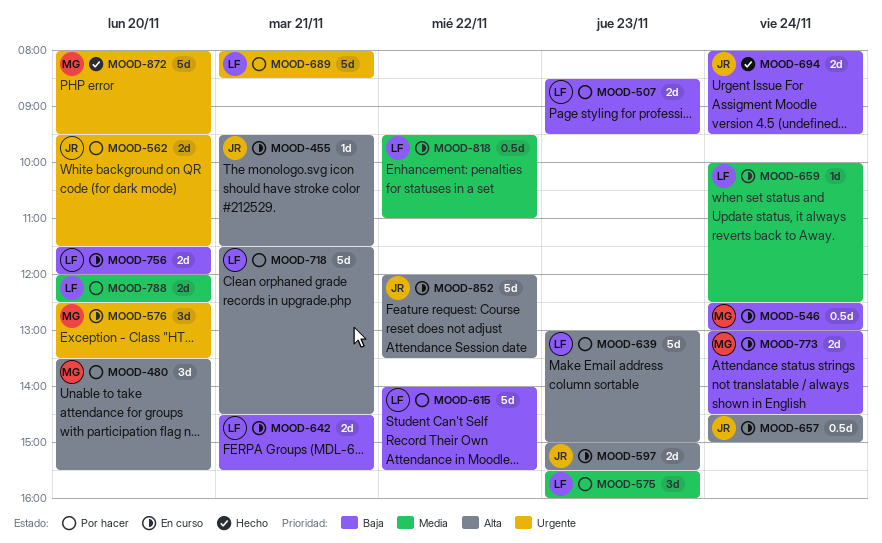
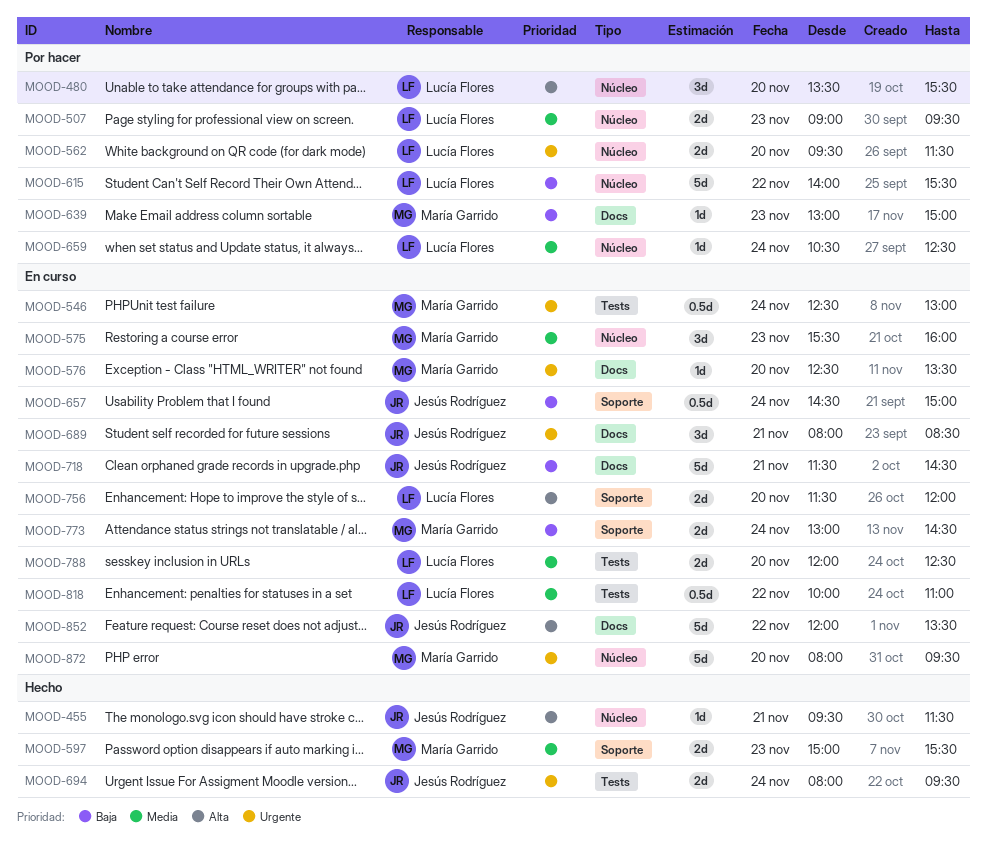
MOOD-455, status: En curso -> Hecho
MOOD-480, owner: María Garrido -> Lucía Flores
MOOD-507, priority: Baja -> Media
MOOD-507, begins: 08:30 -> 09:00
MOOD-546, priority: Baja -> Urgente
MOOD-562, owner: Jesús Rodríguez -> Lucía Flores
MOOD-575, status: Por hacer -> En curso
MOOD-575, owner: Lucía Flores -> María Garrido
MOOD-576, estimate: 3d -> 1d
MOOD-597, status: En curso -> Hecho
MOOD-597, owner: Jesús Rodríguez -> María Garrido
MOOD-597, priority: Alta -> Media
MOOD-639, owner: Lucía Flores -> María Garrido
MOOD-639, priority: Alta -> Baja
MOOD-639, estimate: 5d -> 1d
MOOD-642: present -> none
MOOD-657, priority: Alta -> Baja
MOOD-659, status: En curso -> Por hacer
MOOD-659, begins: 10:00 -> 10:30
MOOD-689, status: Por hacer -> En curso
MOOD-689, owner: Lucía Flores -> Jesús Rodríguez
MOOD-689, estimate: 5d -> 3d
MOOD-694, priority: Baja -> Urgente
MOOD-718, status: Por hacer -> En curso
MOOD-718, owner: Lucía Flores -> Jesús Rodríguez
MOOD-718, priority: Alta -> Baja
MOOD-756, priority: Baja -> Alta
MOOD-788, status: Por hacer -> En curso
MOOD-818, begins: 09:30 -> 10:00
MOOD-872, status: Hecho -> En curso

